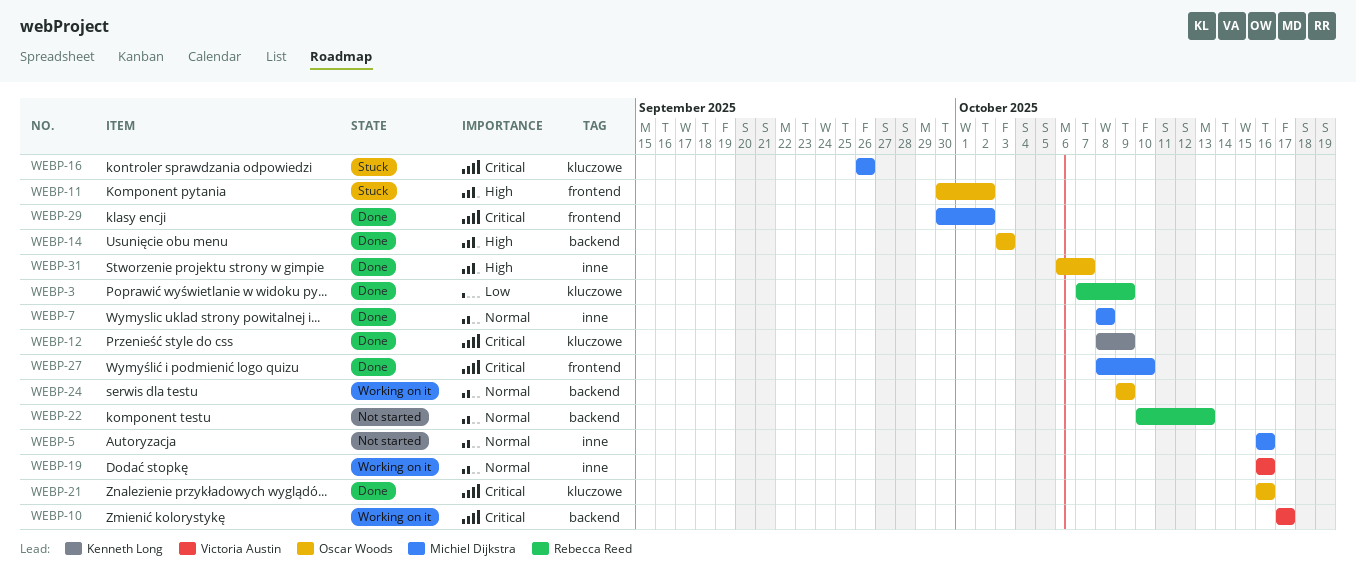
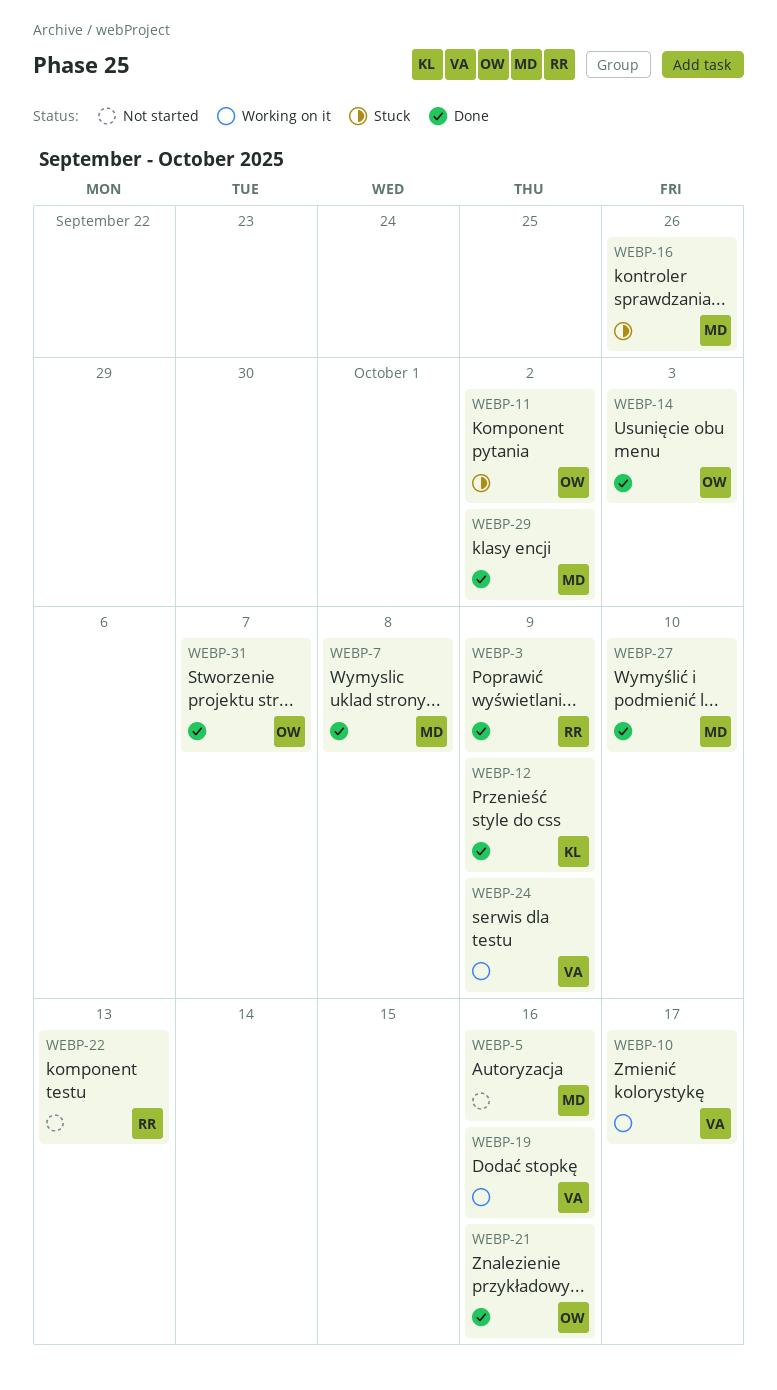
WEBP-24, owner: Oscar Woods -> Victoria Austin

